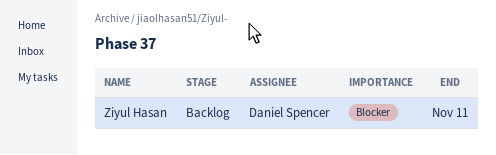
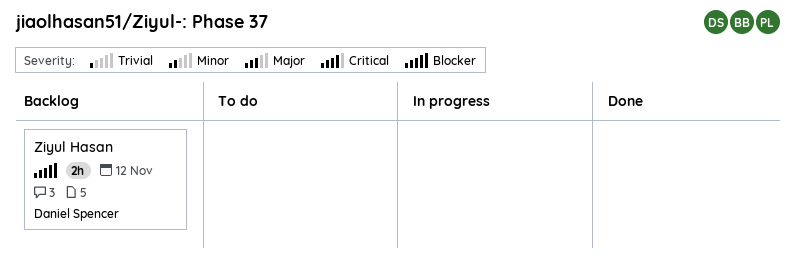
Ziyul Hasan, due: Nov 11 -> Nov 12

